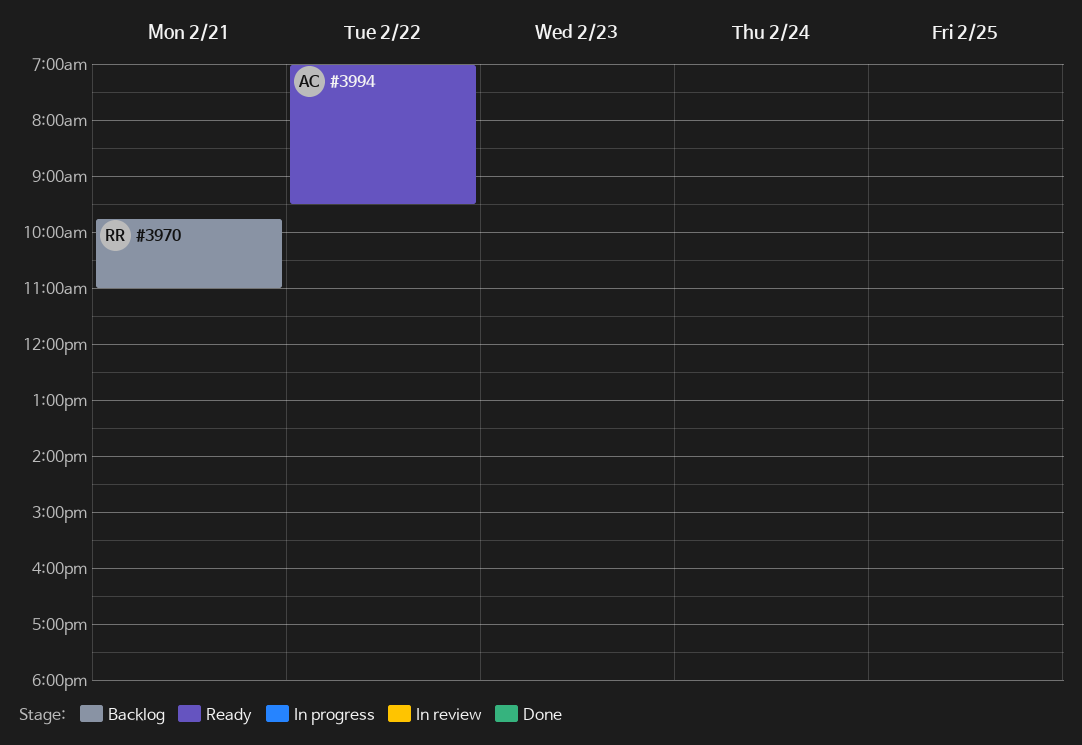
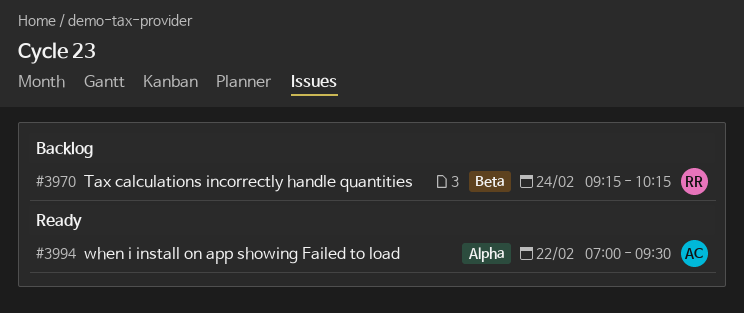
#3970, day: Feb 21 -> Feb 24
#3970, begins: 09:45 -> 09:15
#3970, ends: 11:00 -> 10:15

